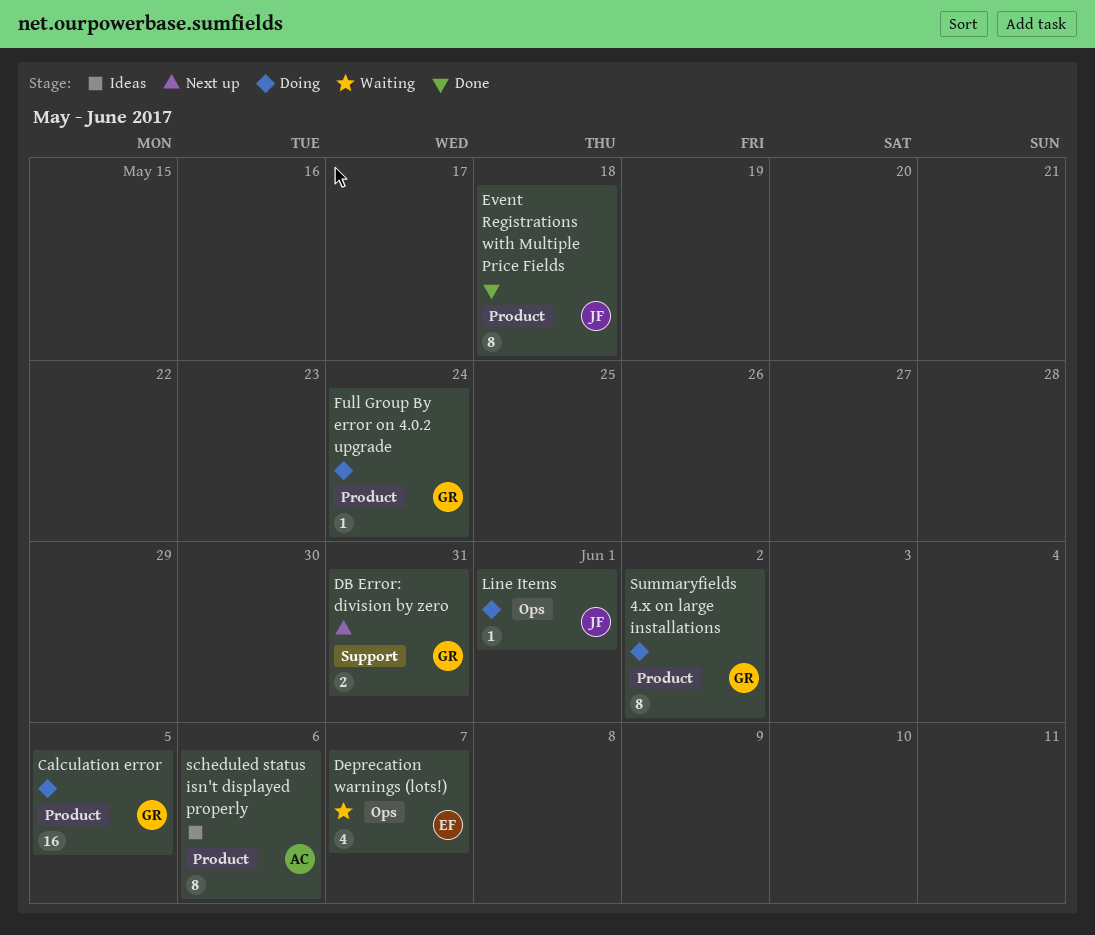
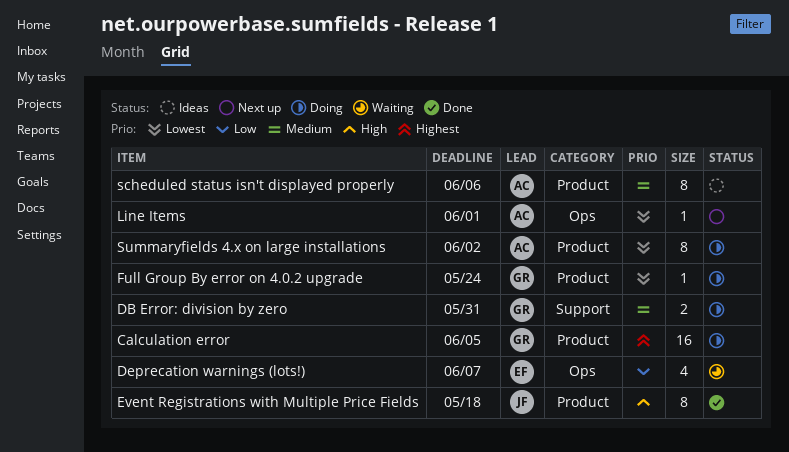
DB Error: division by zero, status: Next up -> Doing
Line Items, status: Doing -> Next up
Line Items, owner: JF -> AC
Summaryfields 4.x on large installations, owner: GR -> AC

